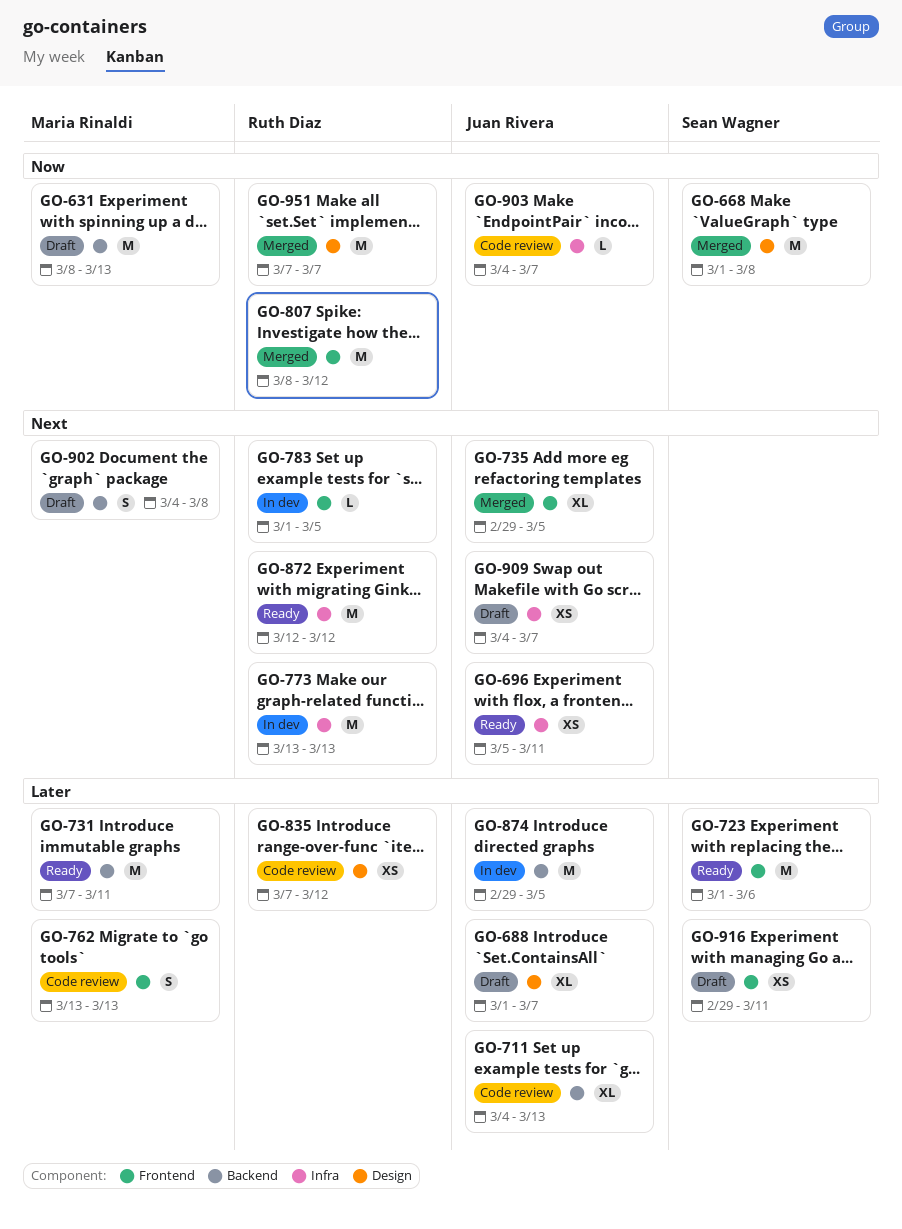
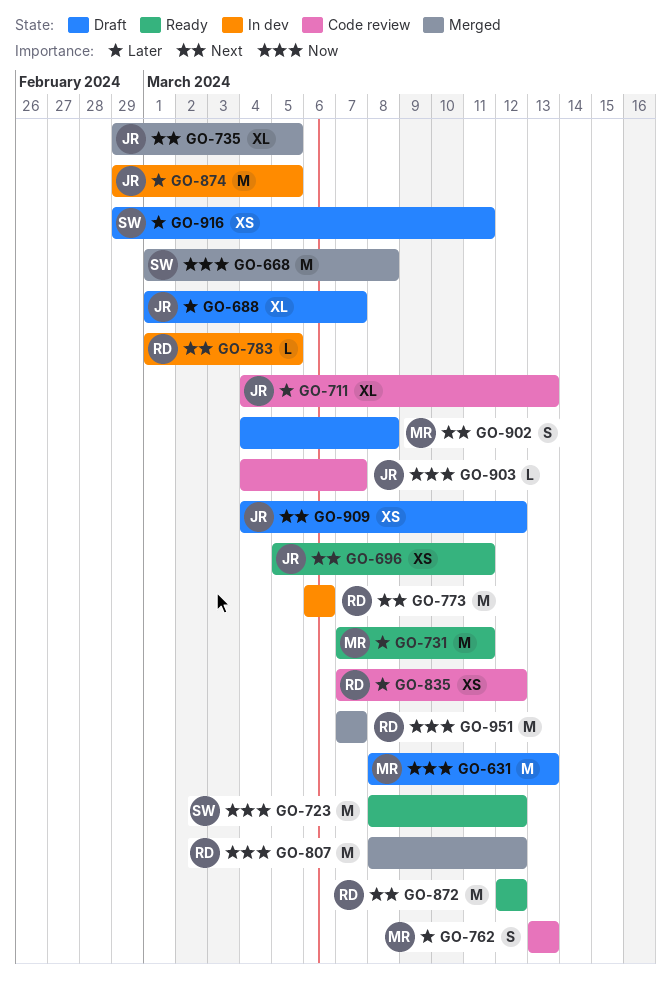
GO-723, priority: Later -> Now
GO-723, start: Mar 1 -> Mar 8
GO-723, due: Mar 6 -> Mar 12
GO-773, start: Mar 13 -> Mar 6
GO-773, due: Mar 13 -> Mar 6
GO-909, due: Mar 7 -> Mar 12

